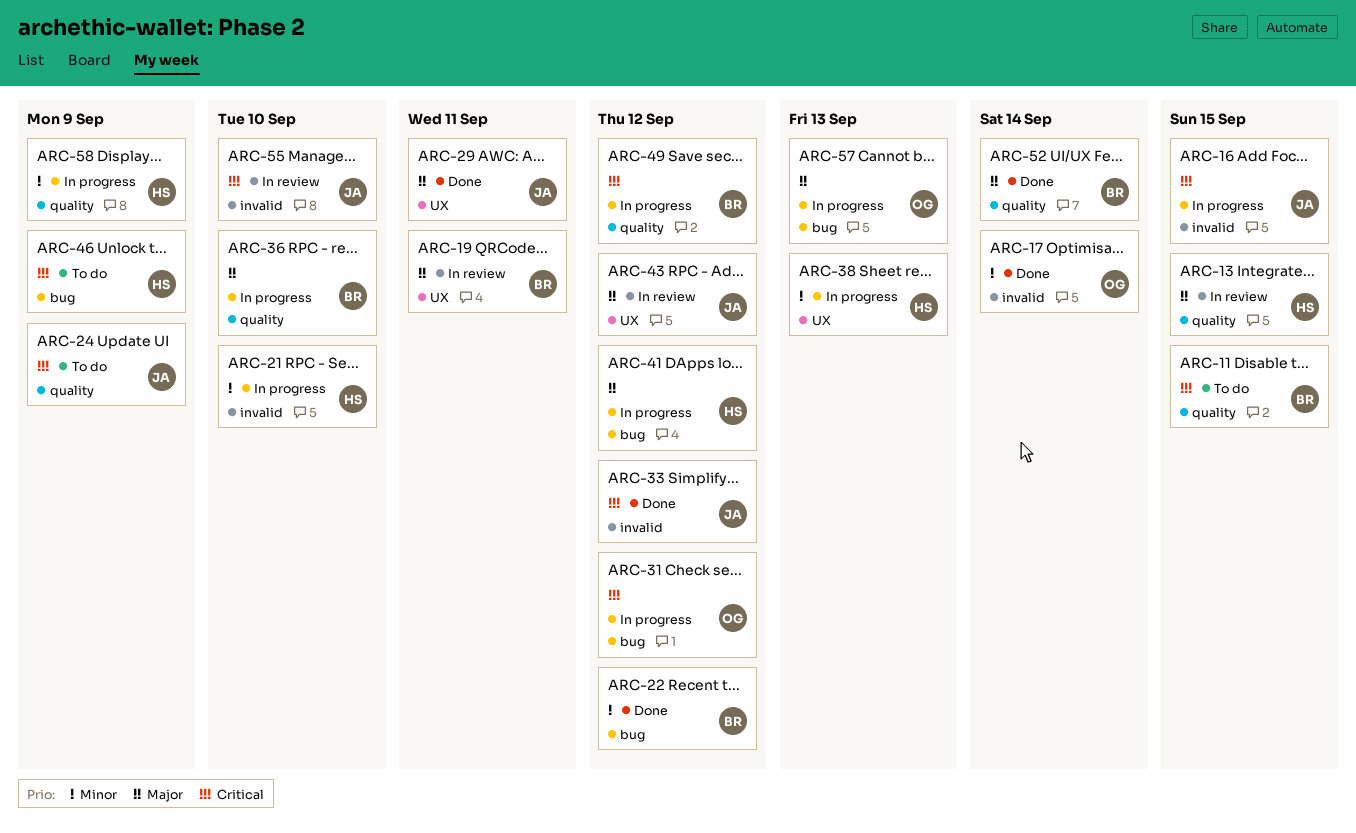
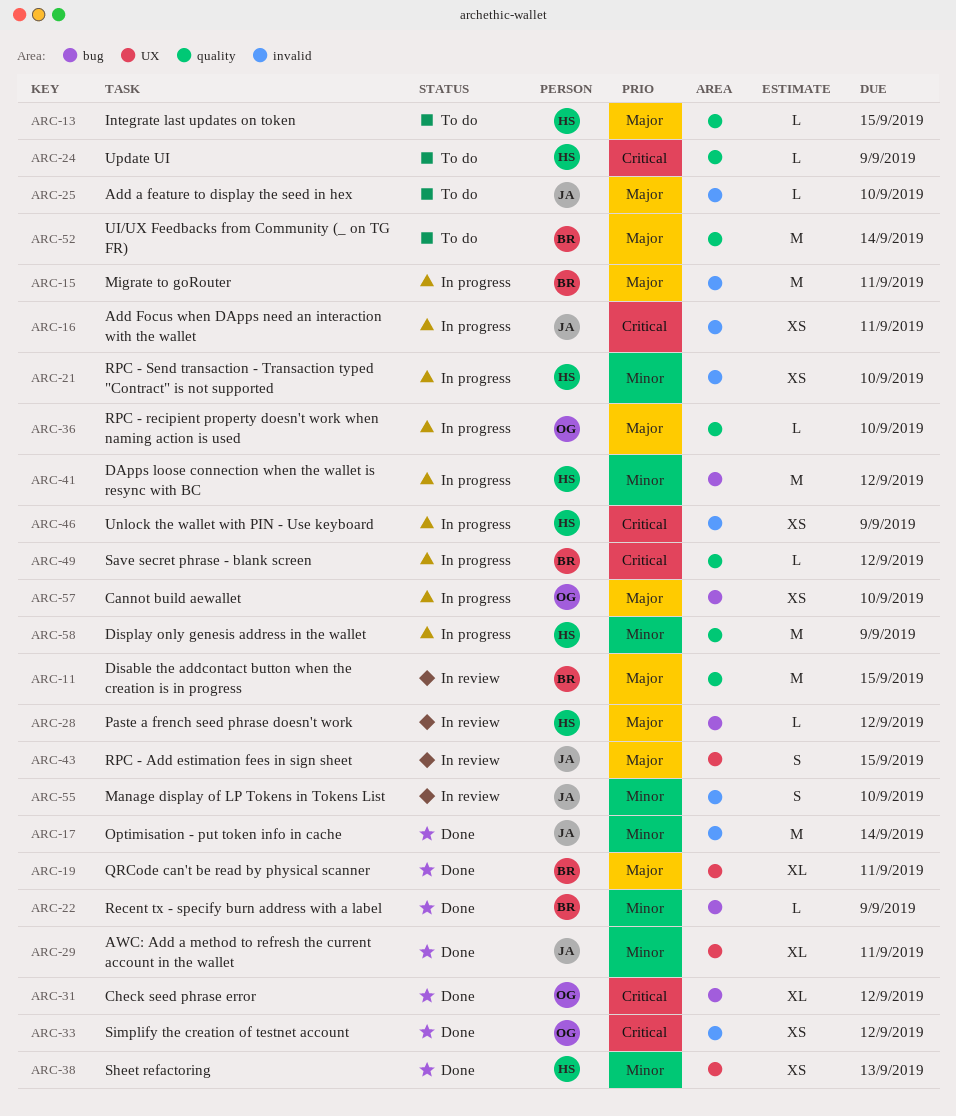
ARC-11, status: To do -> In review
ARC-11, priority: Critical -> Major
ARC-13, status: In review -> To do
ARC-15: none -> present
ARC-16, due: Sep 15 -> Sep 11
ARC-17, owner: OG -> JA
ARC-19, status: In review -> Done
ARC-22, due: Sep 12 -> Sep 9
ARC-24, owner: JA -> HS
ARC-25: none -> present
ARC-28: none -> present
ARC-29, priority: Major -> Minor
ARC-31, status: In progress -> Done
ARC-33, owner: JA -> OG
ARC-36, owner: BR -> OG
ARC-38, status: In progress -> Done
ARC-41, priority: Major -> Minor
ARC-43, due: Sep 12 -> Sep 15
ARC-46, status: To do -> In progress
ARC-46, label: bug -> invalid
ARC-52, status: Done -> To do
ARC-55, priority: Critical -> Minor
ARC-57, due: Sep 13 -> Sep 10

